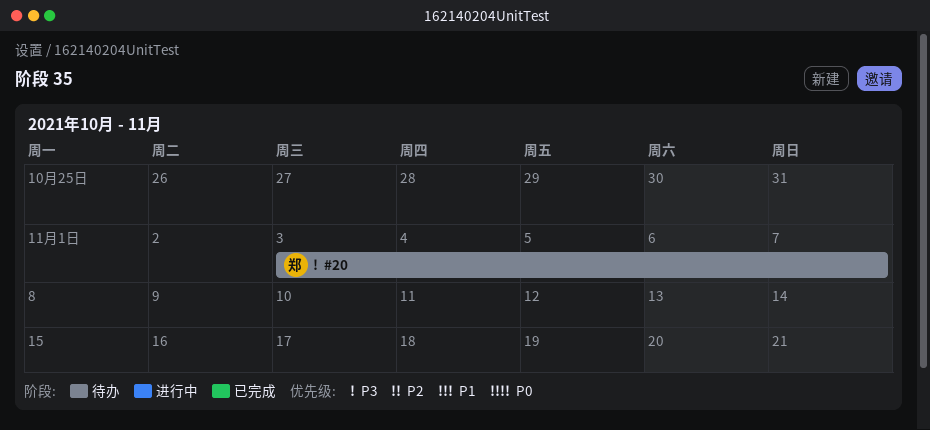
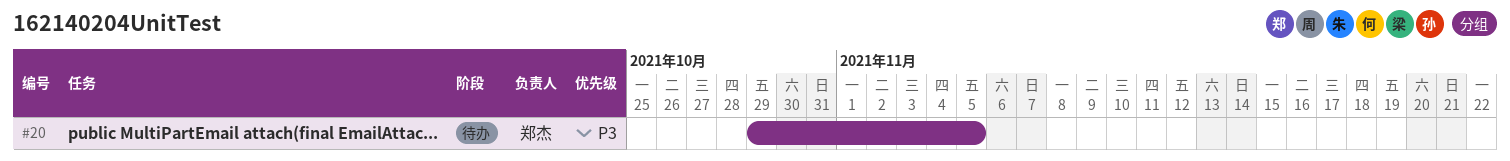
#20, start: Nov 3 -> Oct 29
#20, due: Nov 7 -> Nov 5

